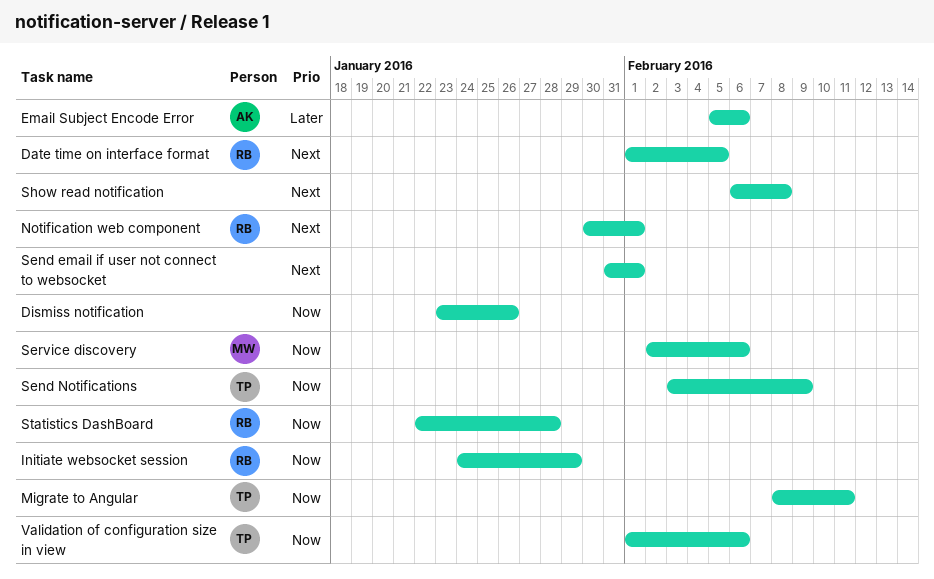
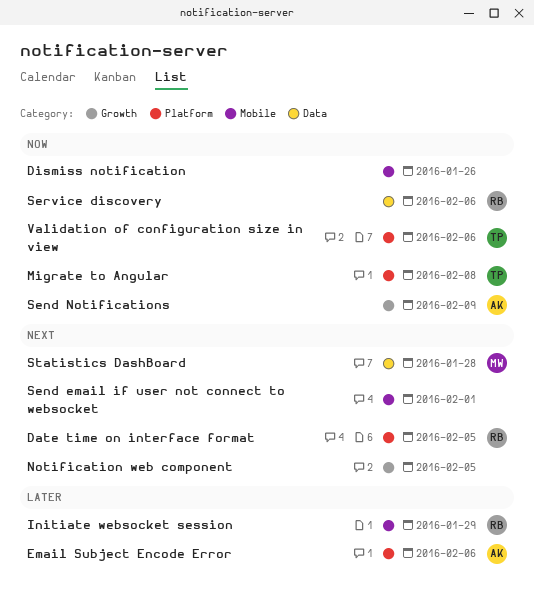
Initiate websocket session, priority: Now -> Later
Migrate to Angular, due: Feb 11 -> Feb 8
Notification web component, owner: RB -> none
Notification web component, due: Feb 1 -> Feb 5
Send Notifications, owner: TP -> AK
Service discovery, owner: MW -> RB
Show read notification: present -> none
Statistics DashBoard, owner: RB -> MW
Statistics DashBoard, priority: Now -> Next

